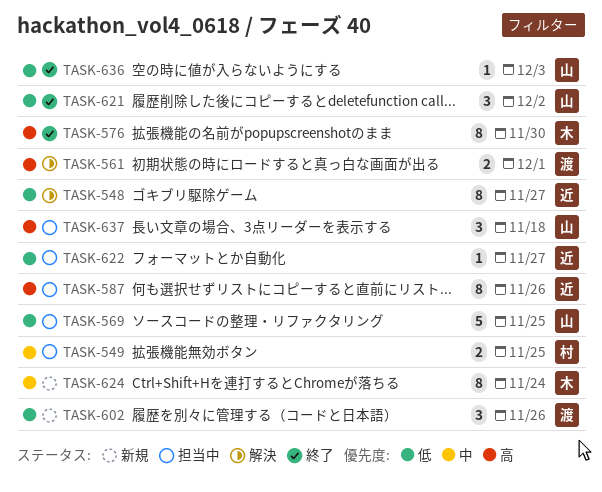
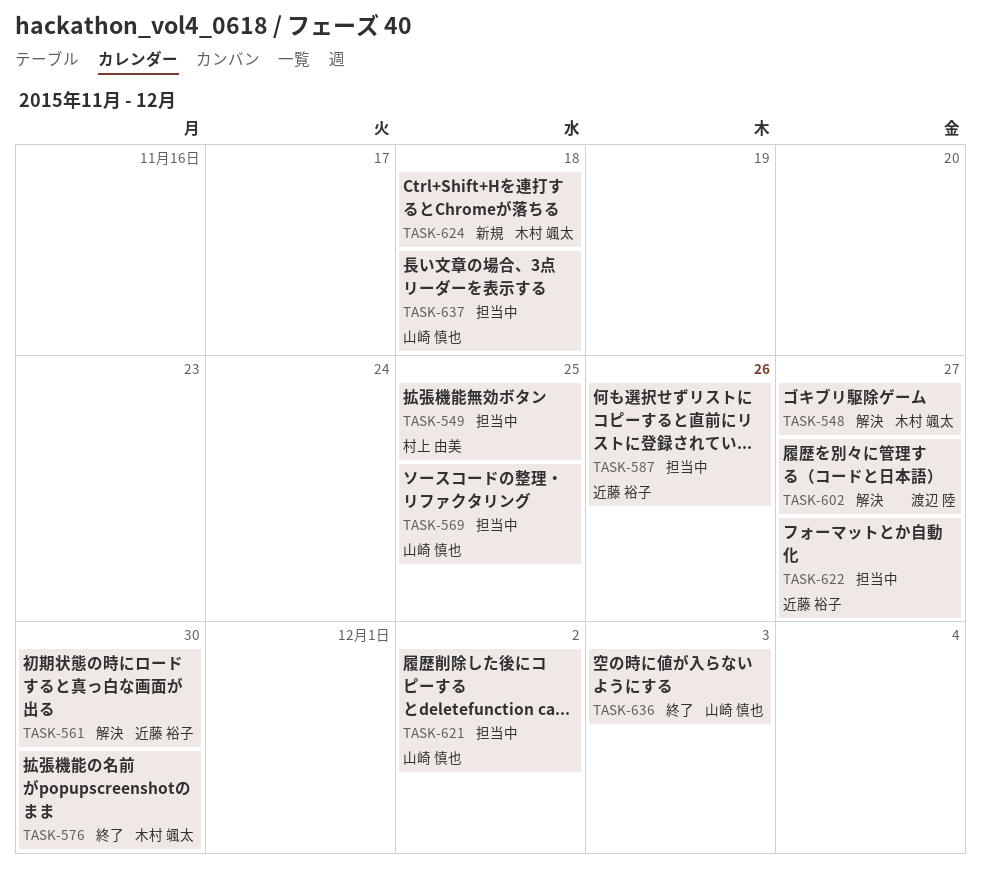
TASK-548, owner: 近藤 裕子 -> 木村 颯太
TASK-561, owner: 渡辺 陸 -> 近藤 裕子
TASK-561, due: Dec 1 -> Nov 30
TASK-602, status: 新規 -> 解決
TASK-602, due: Nov 26 -> Nov 27
TASK-621, status: 終了 -> 担当中
TASK-624, due: Nov 24 -> Nov 18

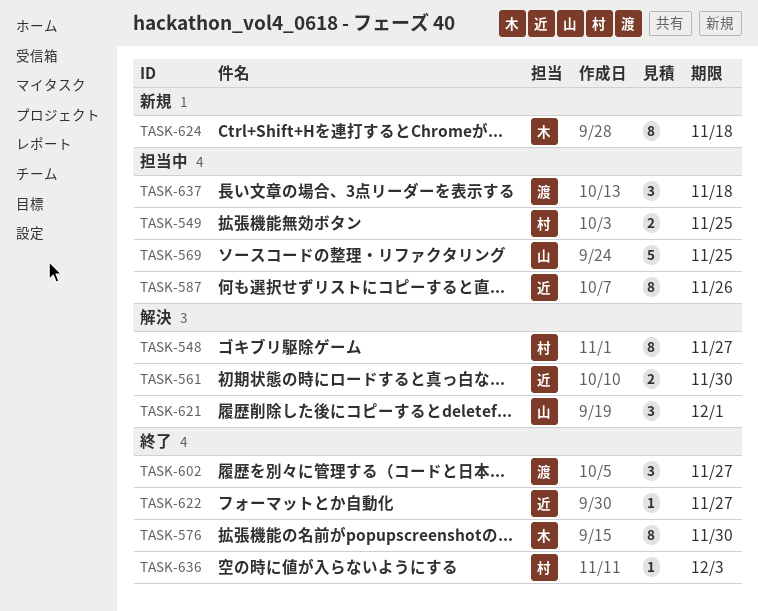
TASK-548, owner: 木村 颯太 -> 村上 由美
TASK-602, status: 解決 -> 終了
TASK-621, status: 担当中 -> 解決
TASK-621, due: Dec 2 -> Dec 1
TASK-622, status: 担当中 -> 終了
TASK-636, owner: 山崎 慎也 -> 村上 由美
TASK-637, owner: 山崎 慎也 -> 渡辺 陸

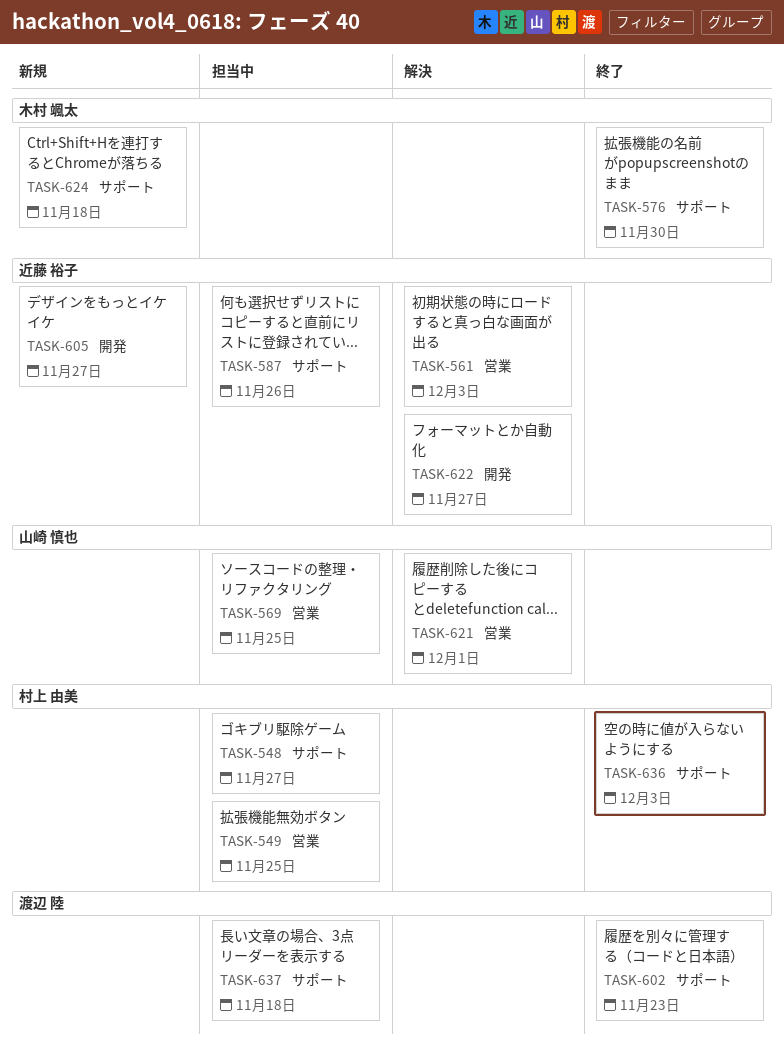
TASK-548, status: 解決 -> 担当中
TASK-561, due: Nov 30 -> Dec 3
TASK-602, due: Nov 27 -> Nov 23
TASK-605: none -> present
TASK-622, status: 終了 -> 解決

